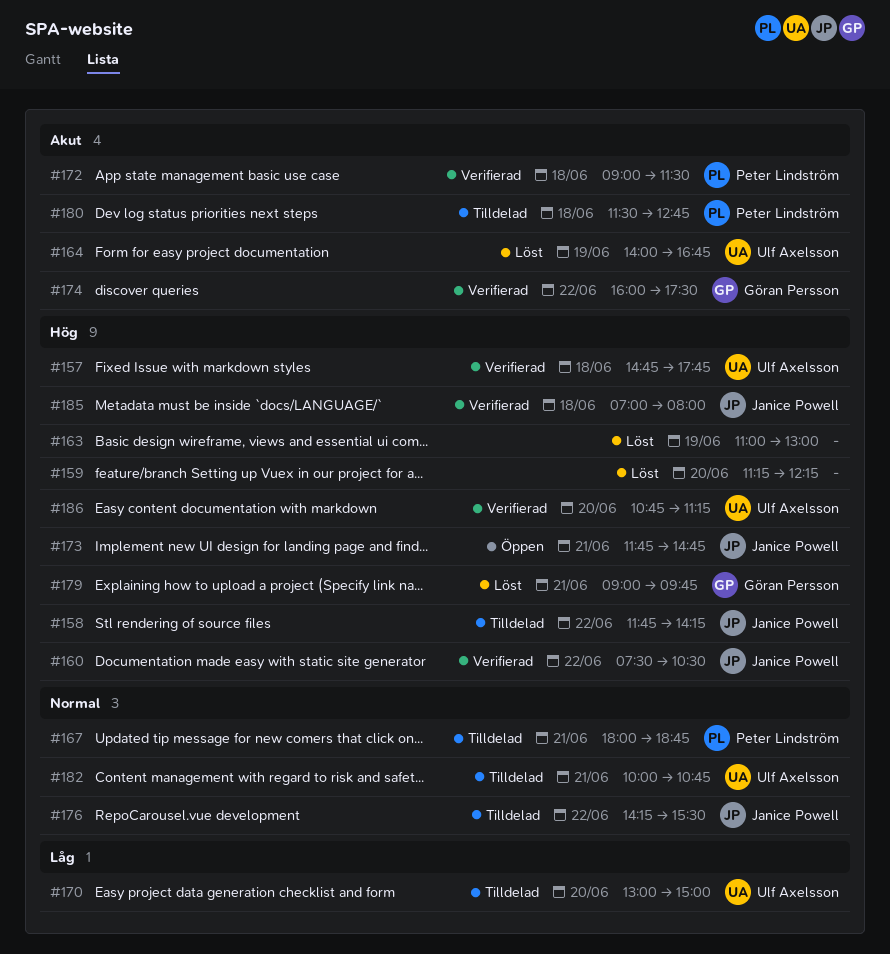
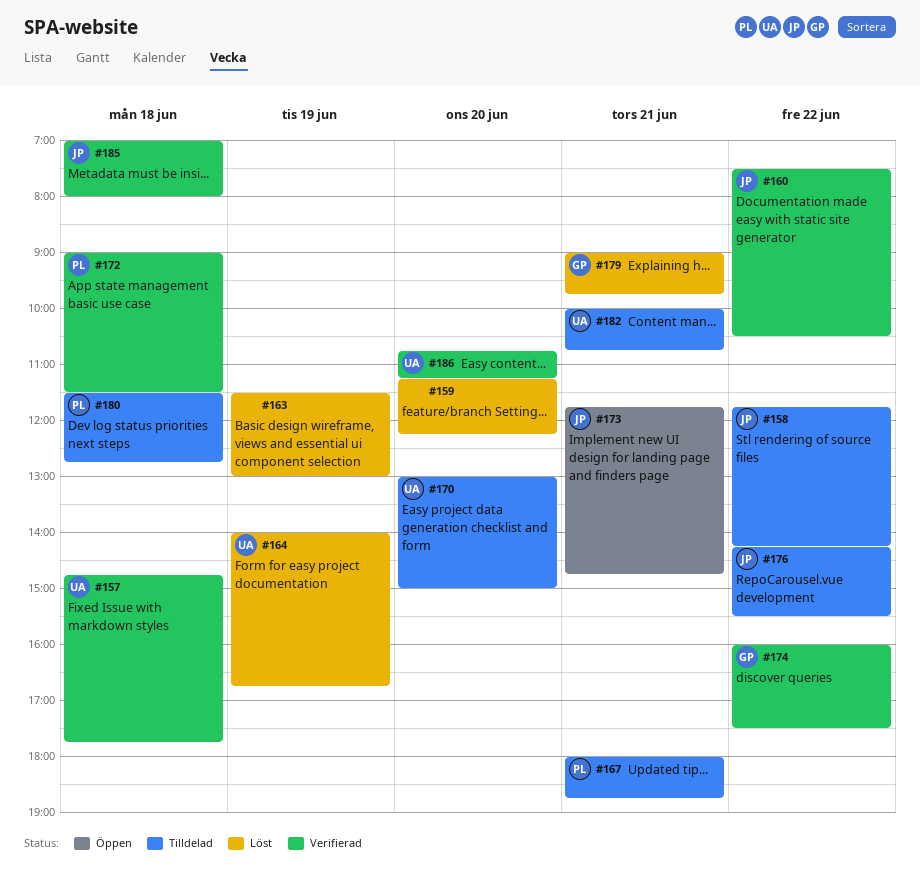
#163, begins: 11:00 -> 11:30

